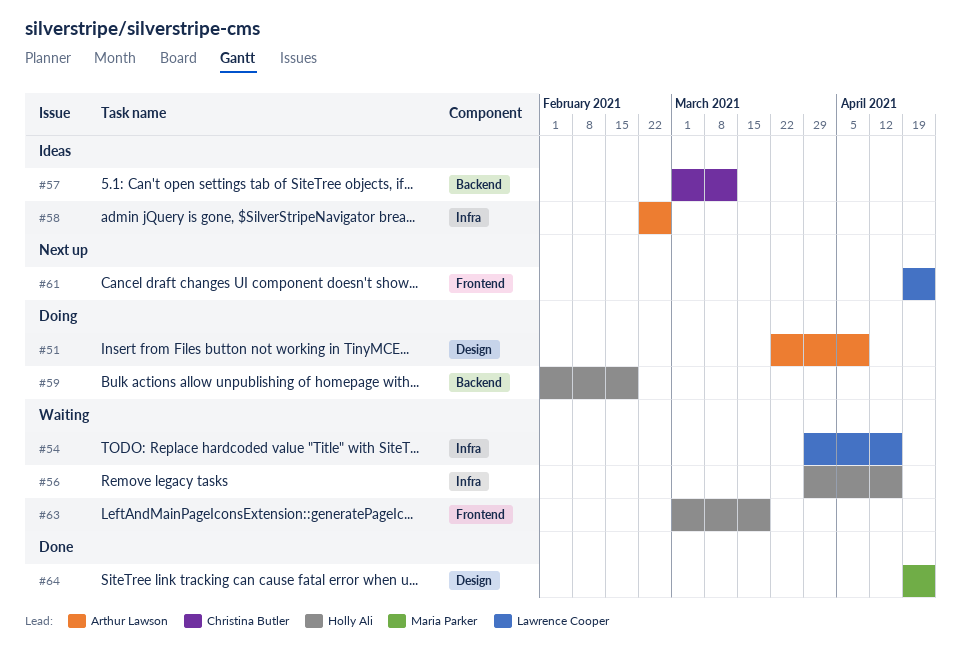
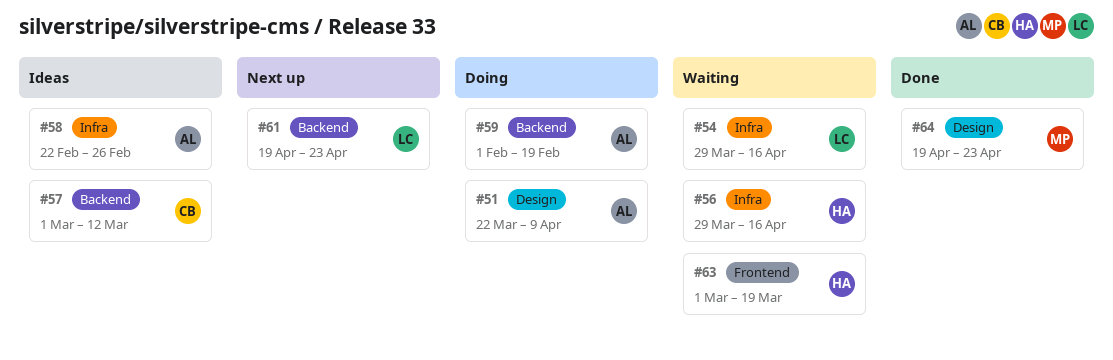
#59, owner: Holly Ali -> Arthur Lawson
#61, label: Frontend -> Backend

